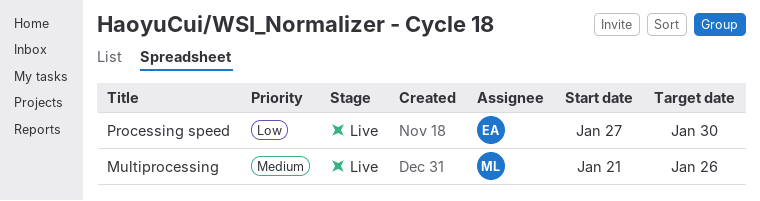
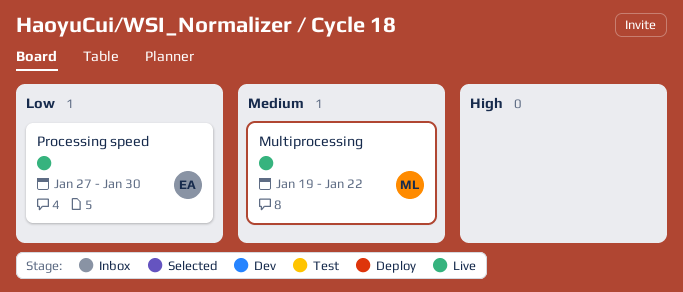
Multiprocessing, start: Jan 21 -> Jan 19
Multiprocessing, due: Jan 26 -> Jan 22

